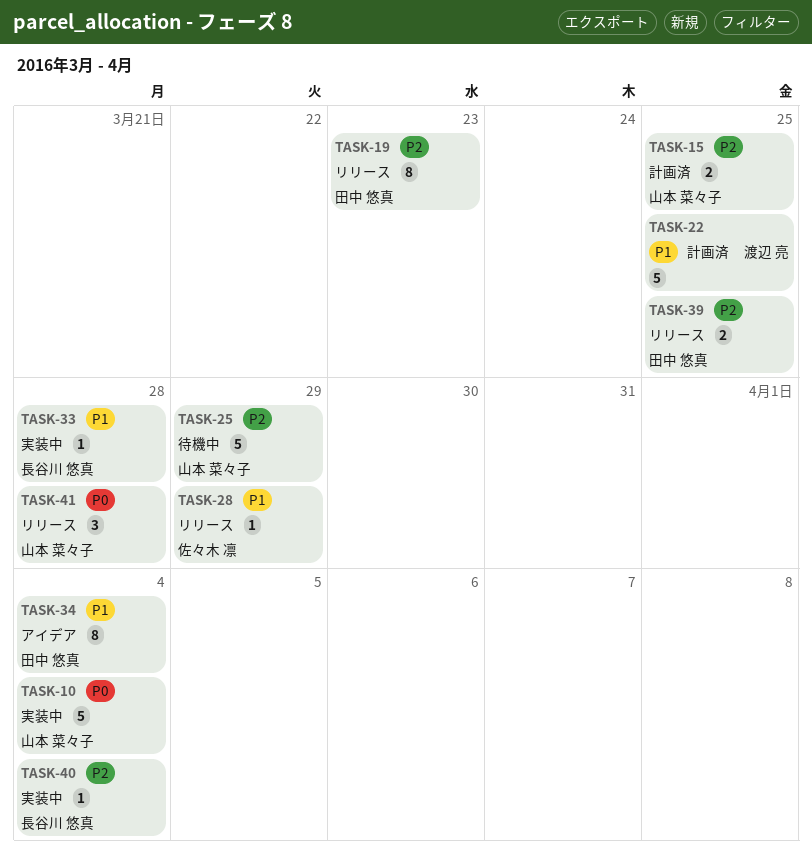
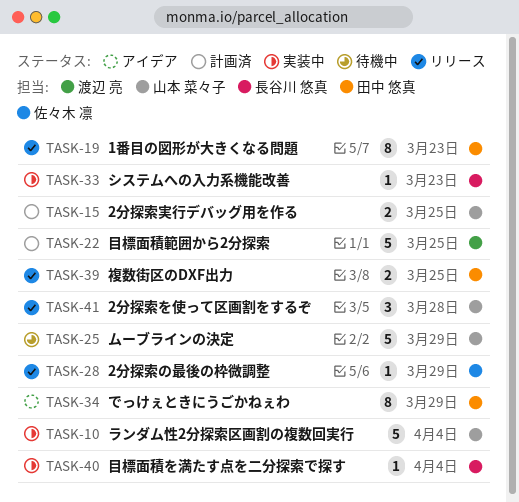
TASK-33, due: Mar 28 -> Mar 23
TASK-34, due: Apr 4 -> Mar 29

